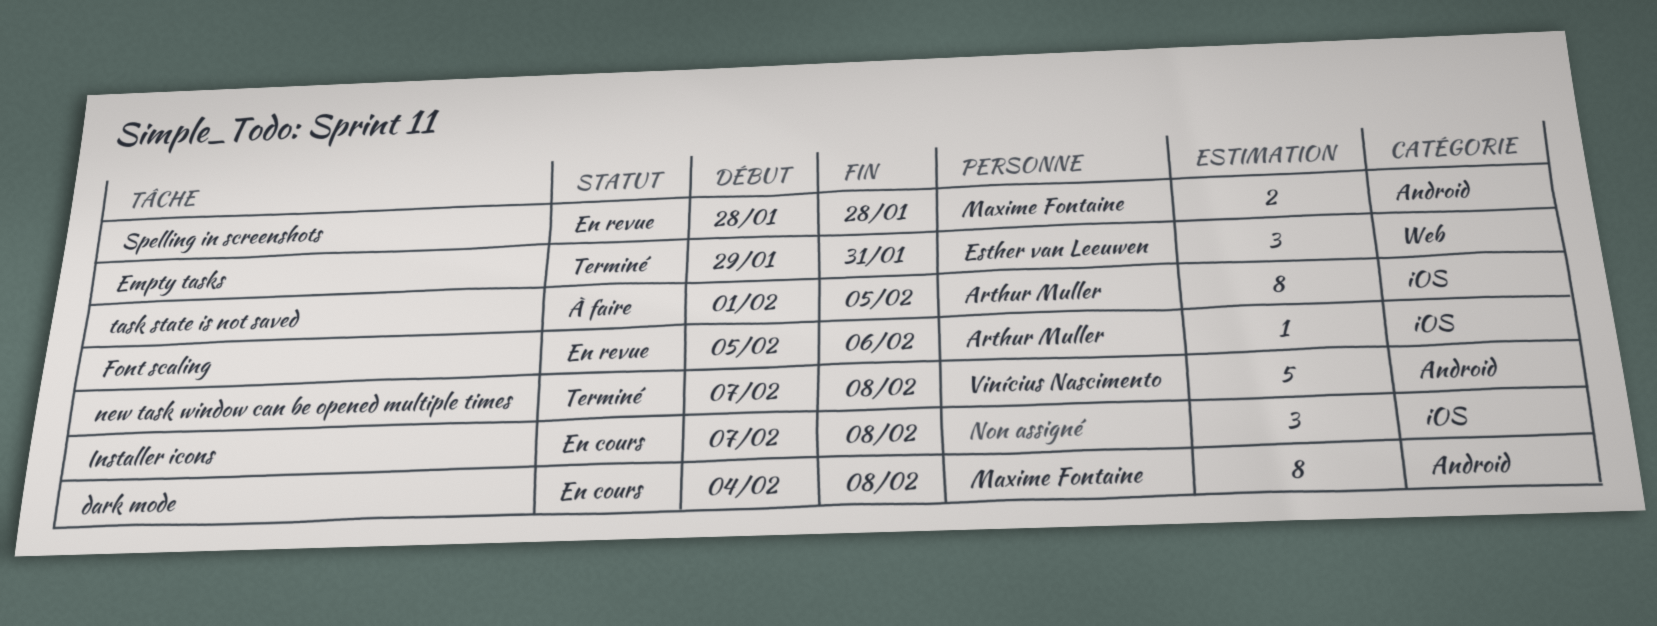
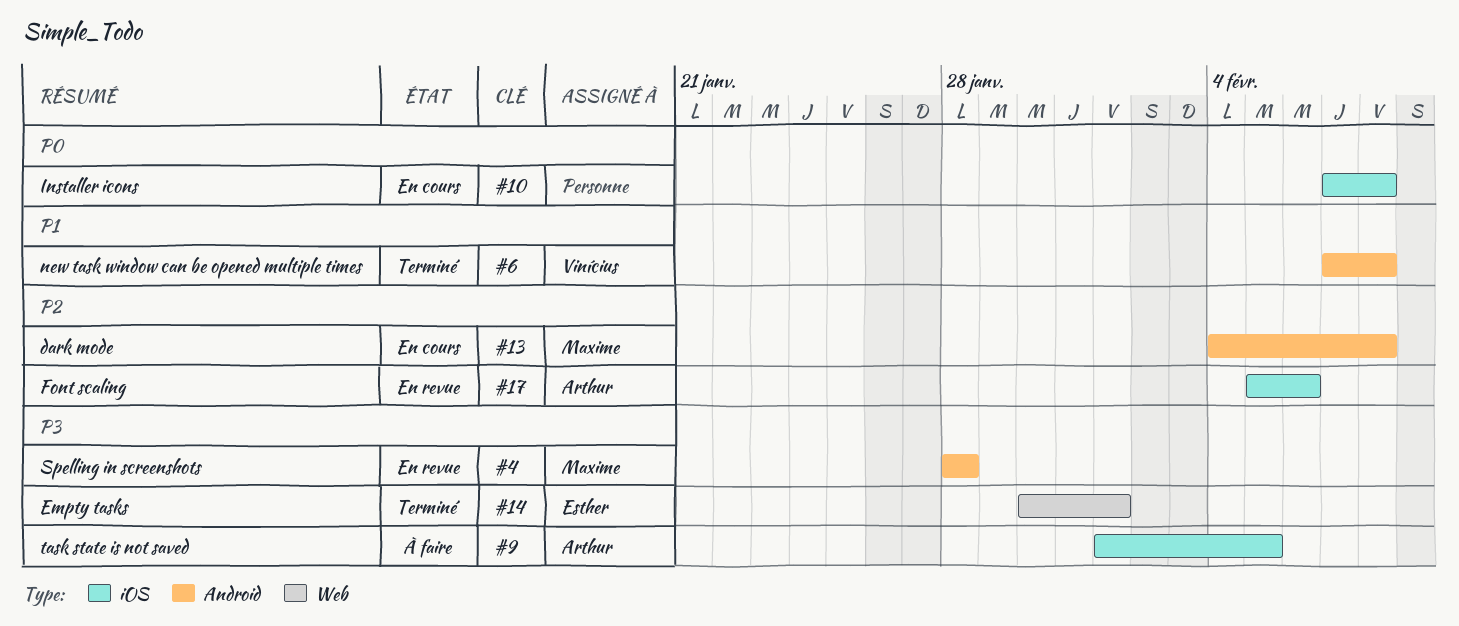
Empty tasks, start: Jan 29 -> Jan 30
Empty tasks, due: Jan 31 -> Feb 1

